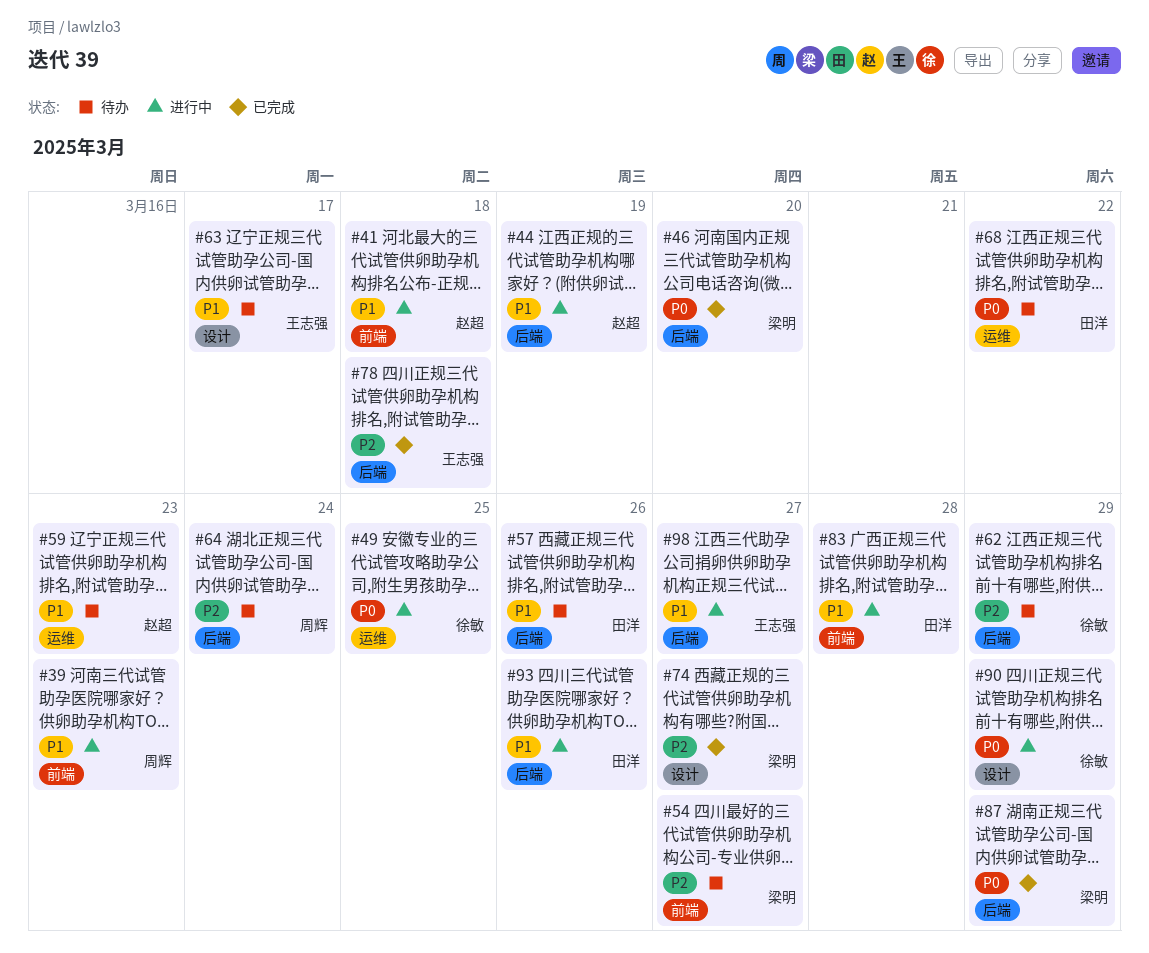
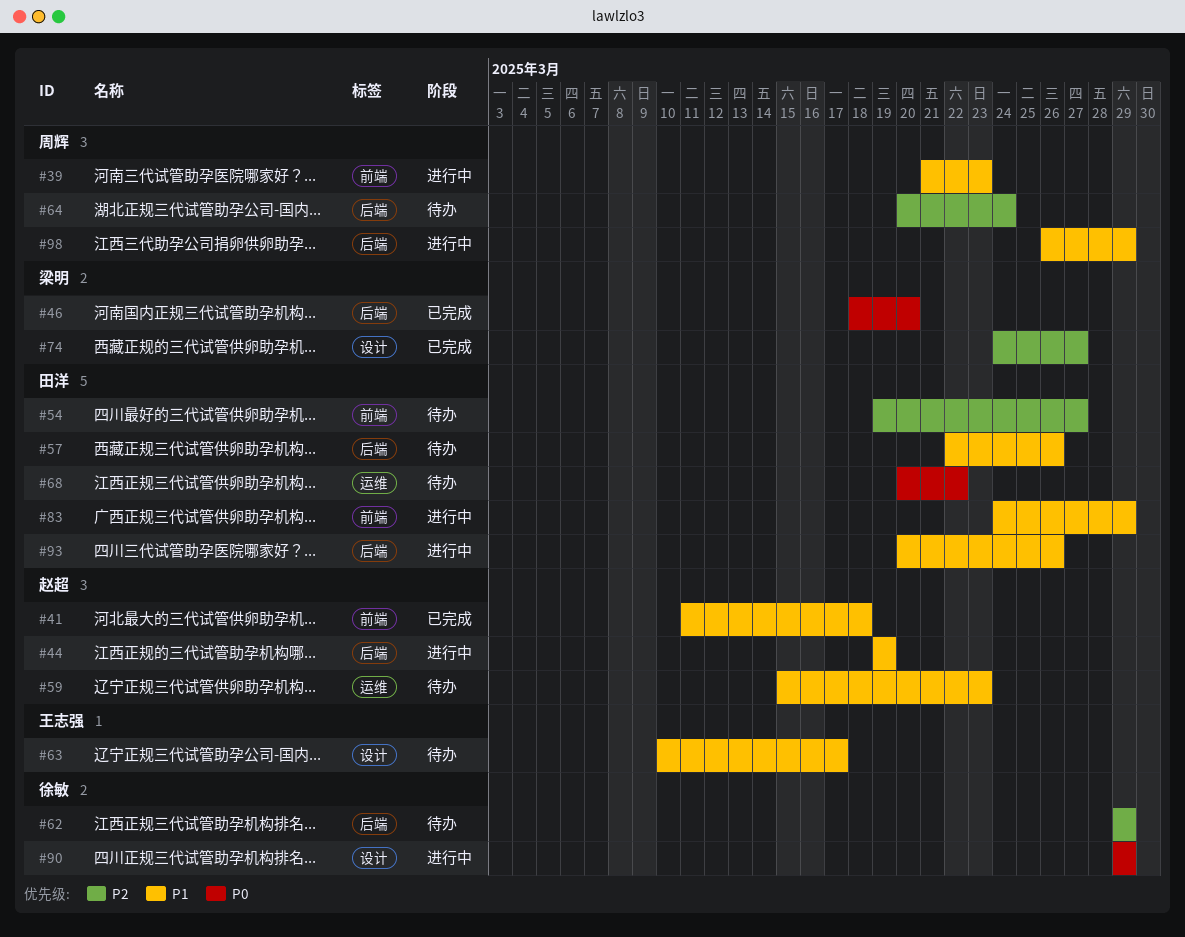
#41, status: 进行中 -> 已完成
#49: present -> none
#54, owner: 梁明 -> 田洋
#78: present -> none
#83, due: Mar 28 -> Mar 29
#87: present -> none
#98, owner: 王志强 -> 周辉
#98, due: Mar 27 -> Mar 29

